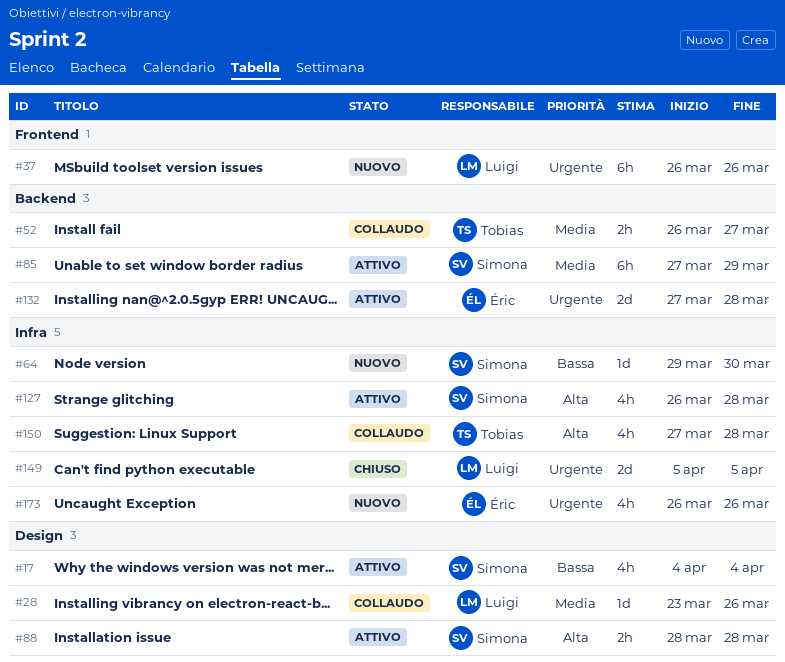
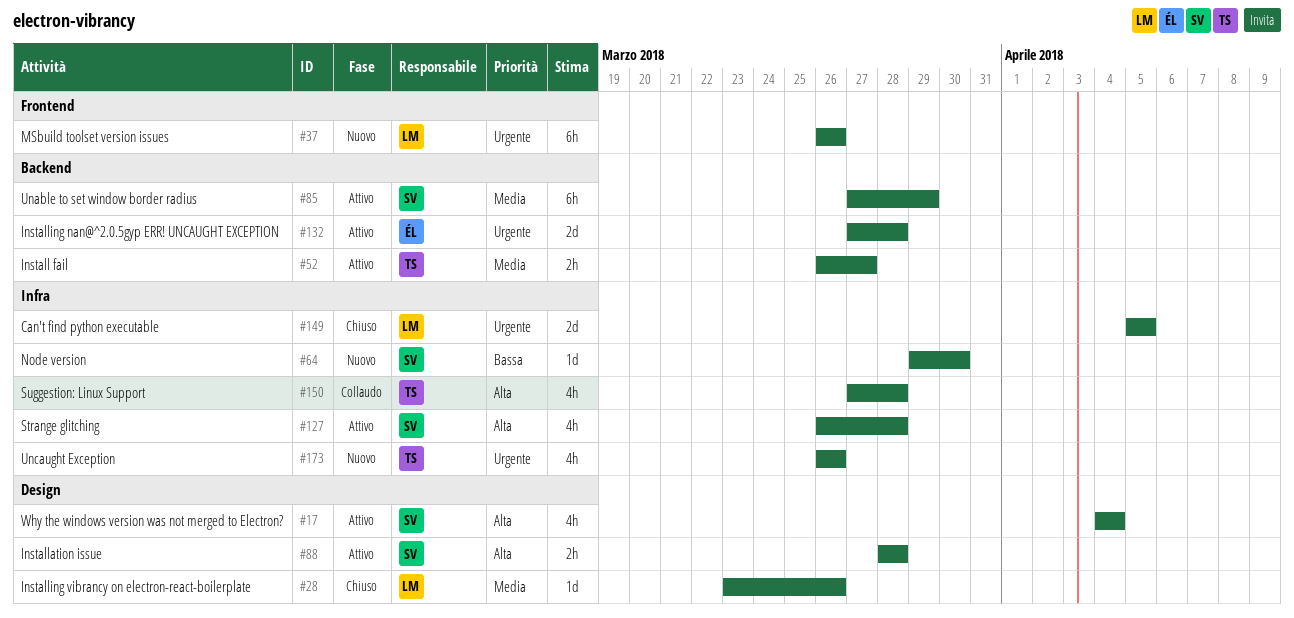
#17, priority: Bassa -> Alta
#28, status: Collaudo -> Chiuso
#52, status: Collaudo -> Attivo
#173, owner: Éric -> Tobias

